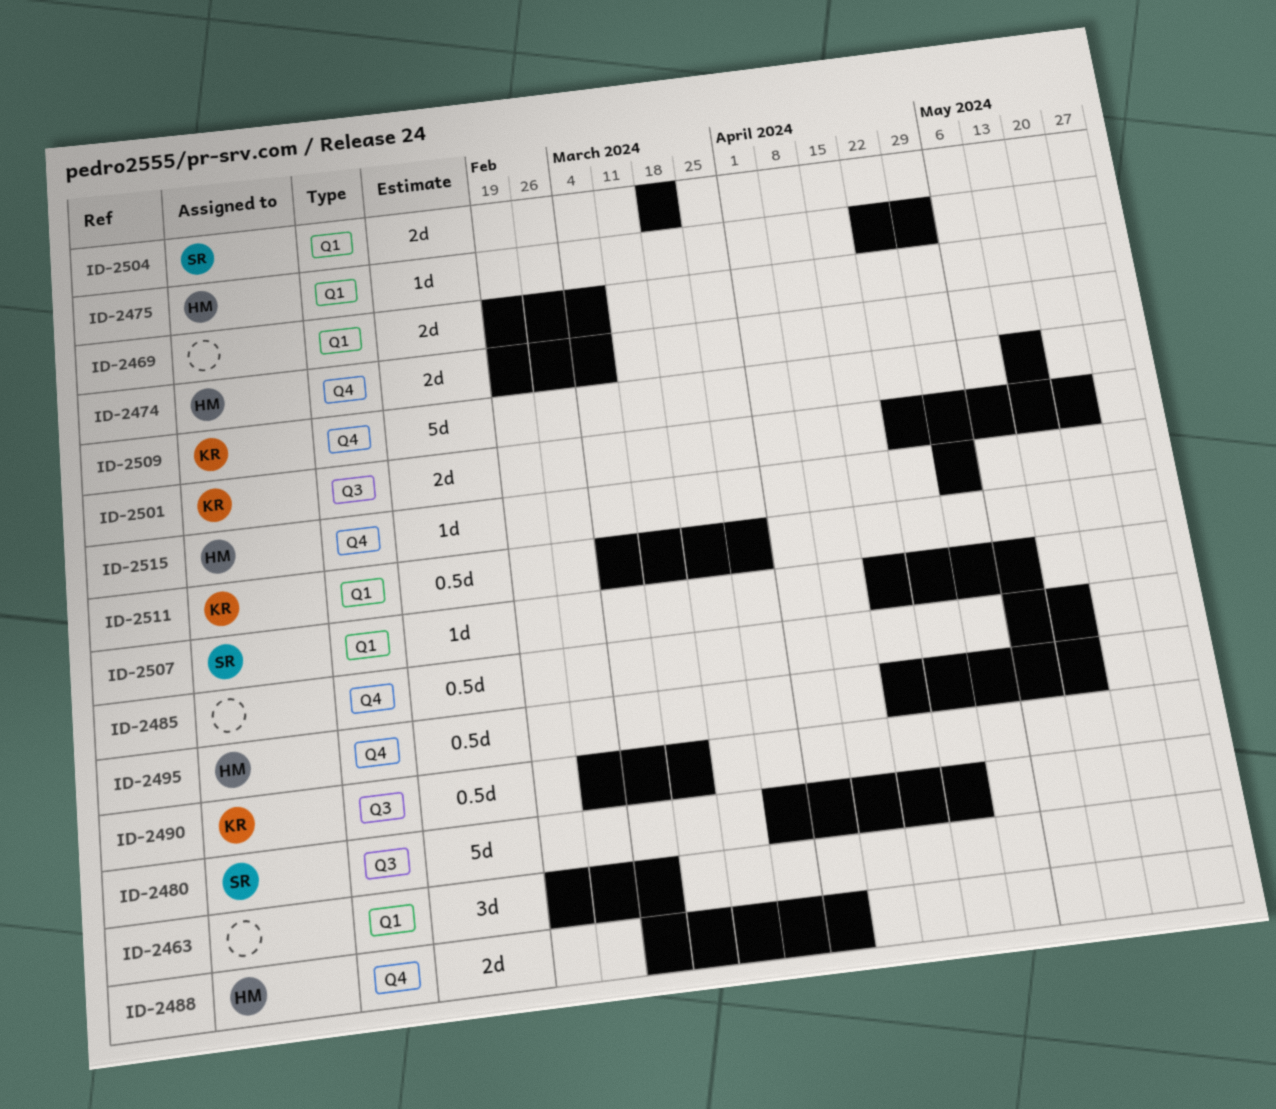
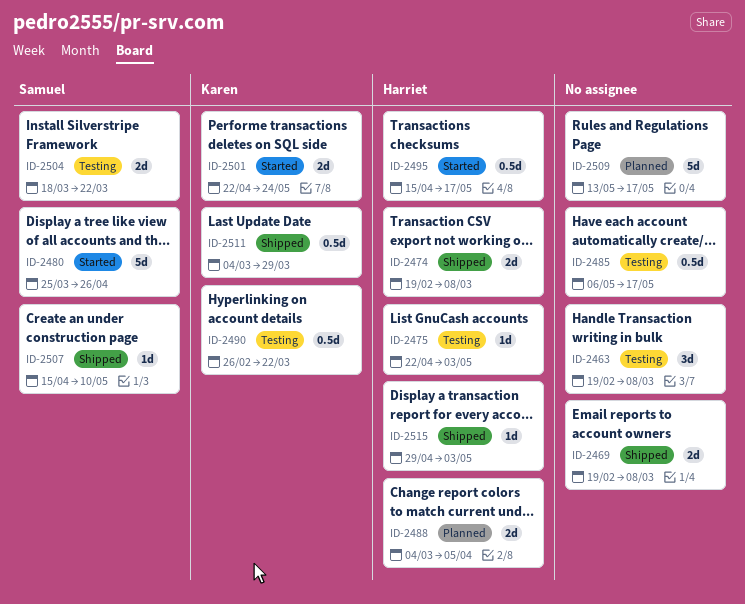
ID-2490, due: Mar 15 -> Mar 22
ID-2509, owner: Karen -> none

